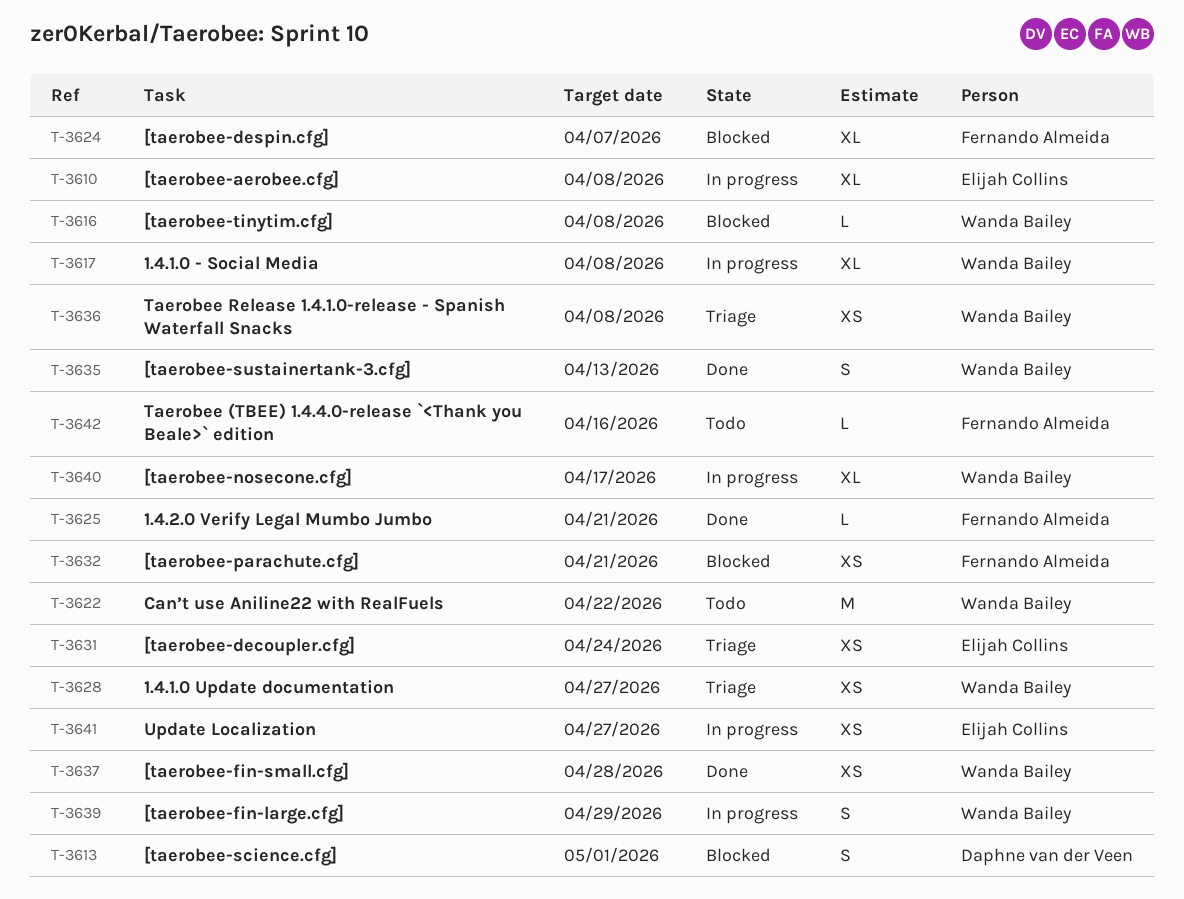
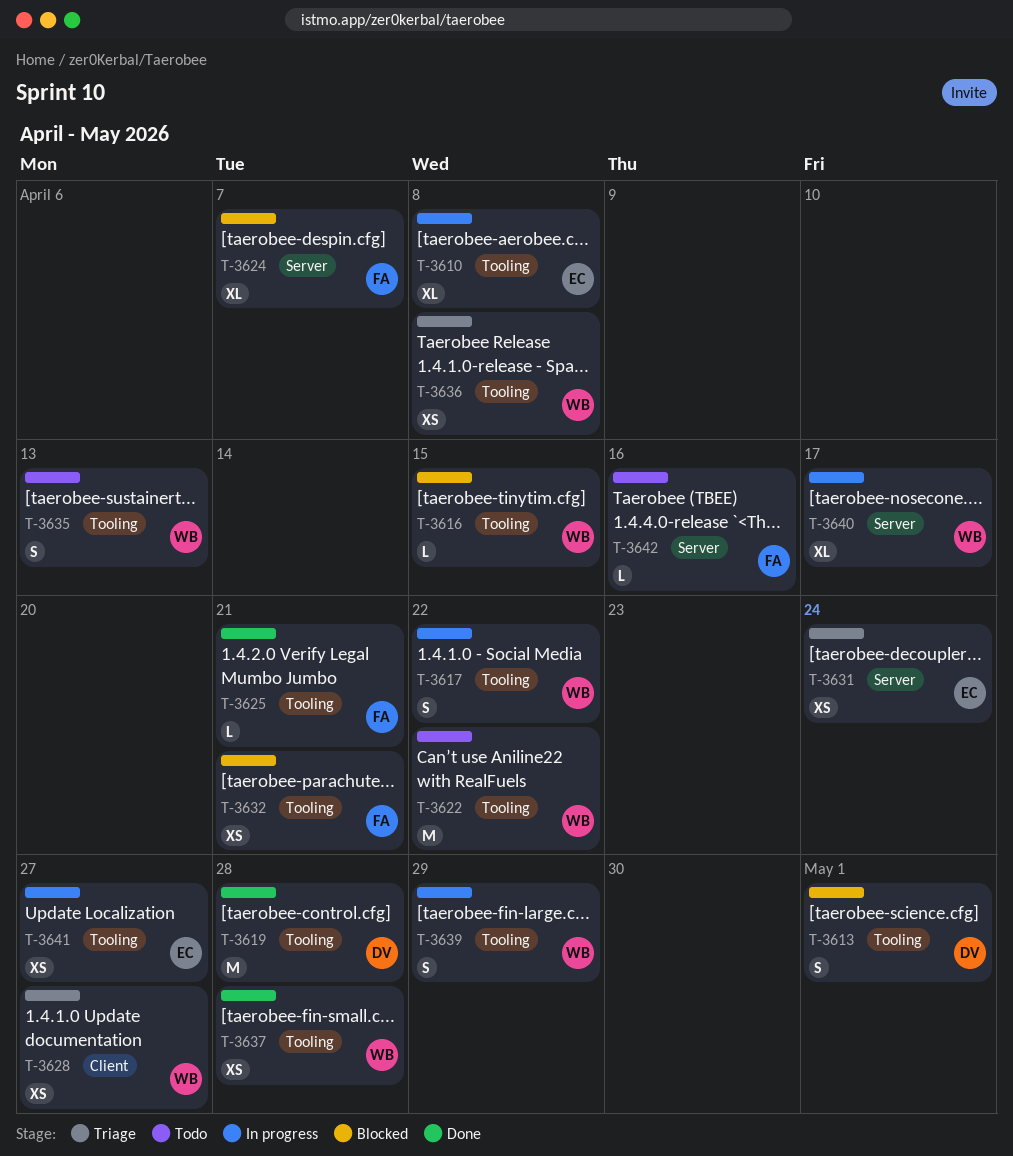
T-3616, due: Apr 8 -> Apr 15
T-3617, estimate: XL -> S
T-3617, due: Apr 8 -> Apr 22
T-3619: none -> present
T-3635, status: Done -> Todo

